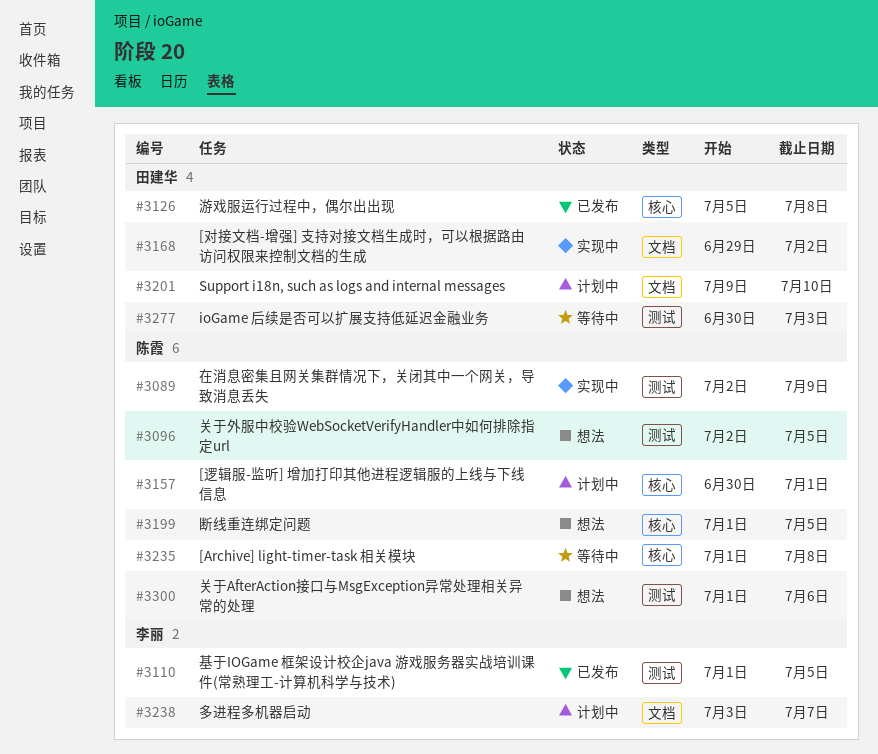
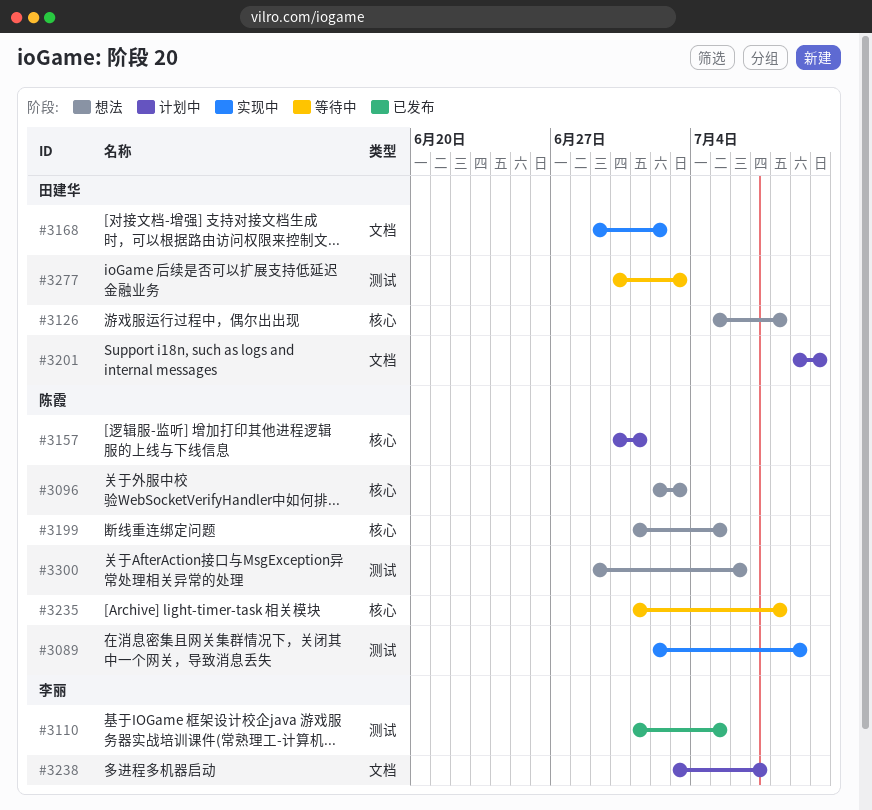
#3096, label: 测试 -> 核心
#3096, due: Jul 5 -> Jul 3
#3126, status: 已发布 -> 想法
#3300, start: Jul 1 -> Jun 29

